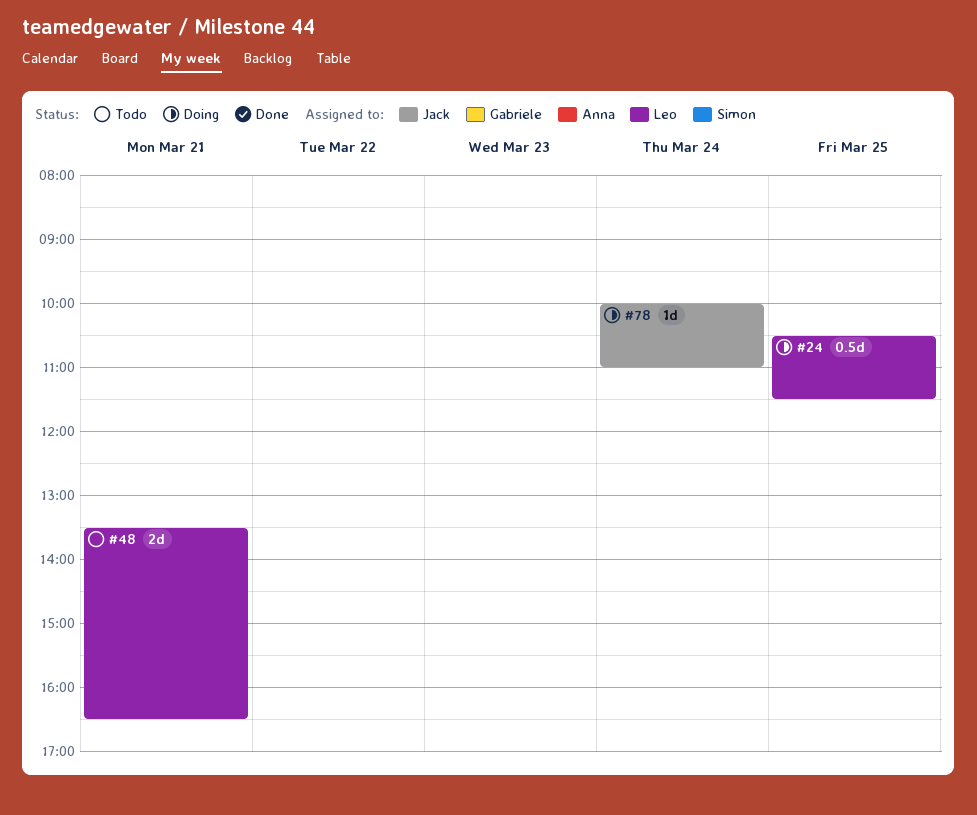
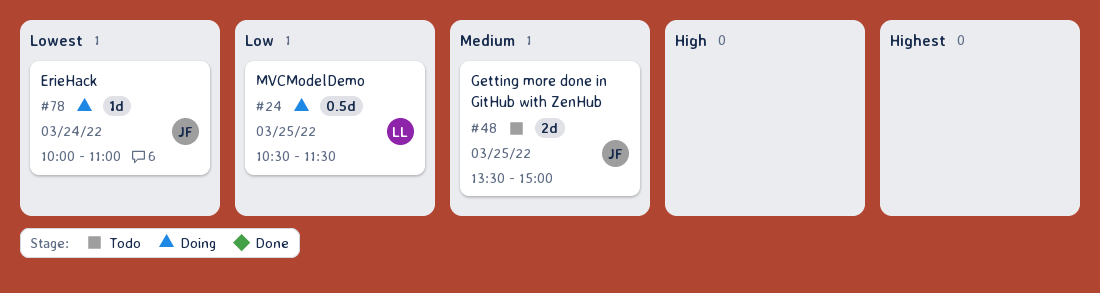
#48, owner: Leo -> Jack
#48, day: Mar 21 -> Mar 25
#48, ends: 16:30 -> 15:00

